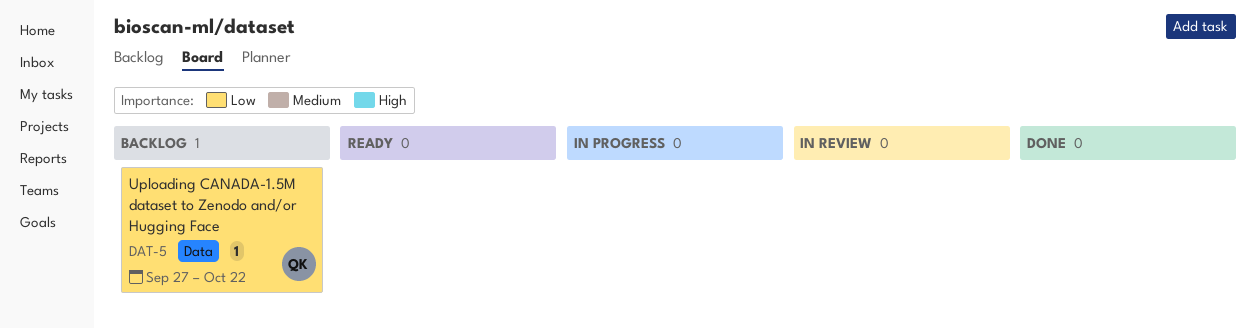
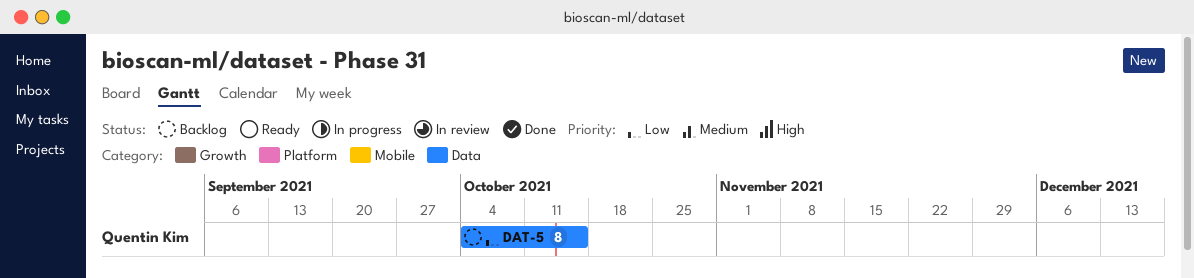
DAT-5, estimate: 1 -> 8
DAT-5, start: Sep 27 -> Oct 4
DAT-5, due: Oct 22 -> Oct 15

